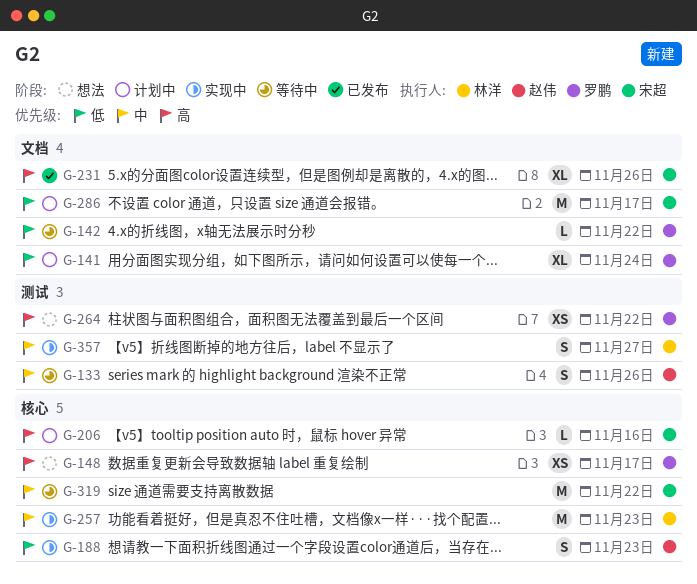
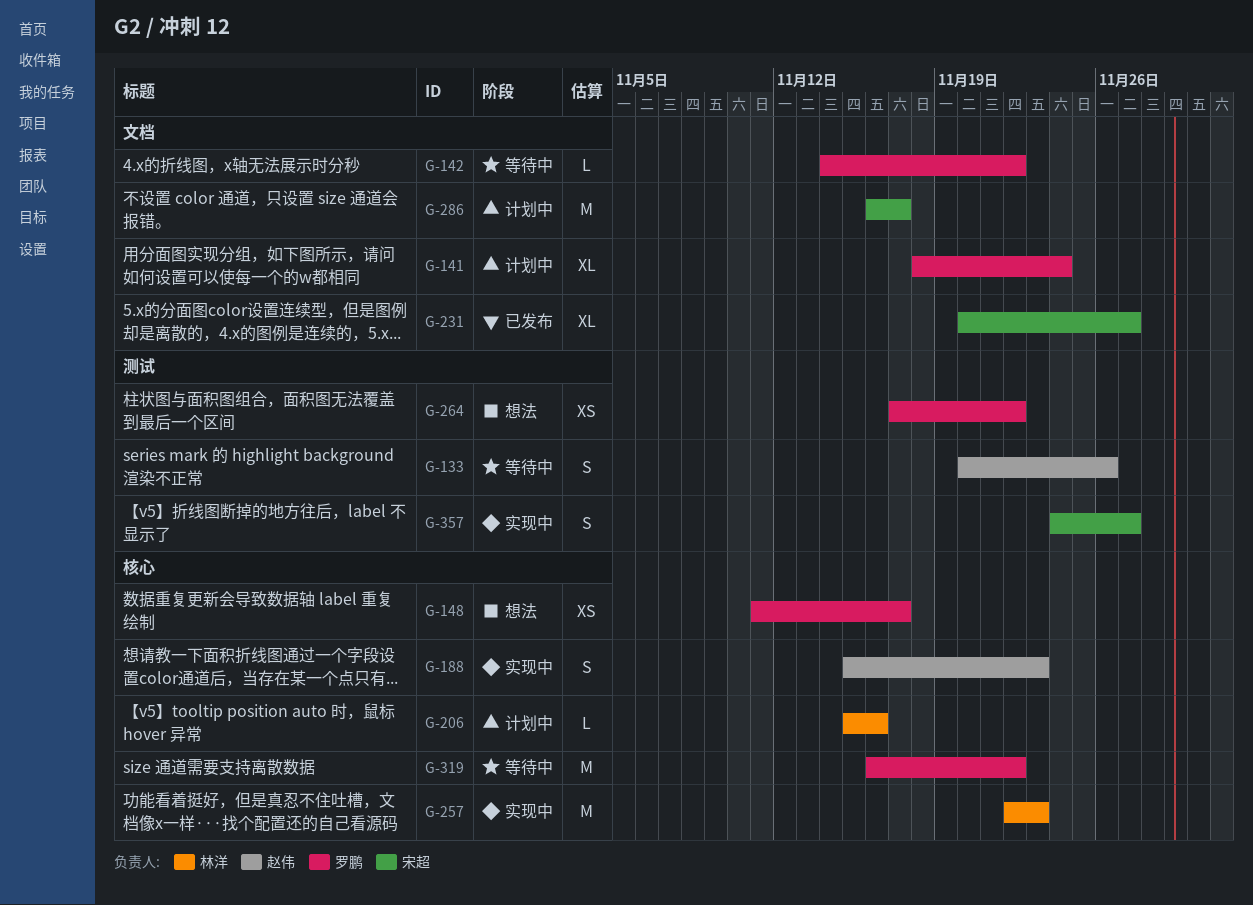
G-206, owner: 宋超 -> 林洋
G-231, due: Nov 26 -> Nov 27
G-319, owner: 宋超 -> 罗鹏
G-357, owner: 林洋 -> 宋超

